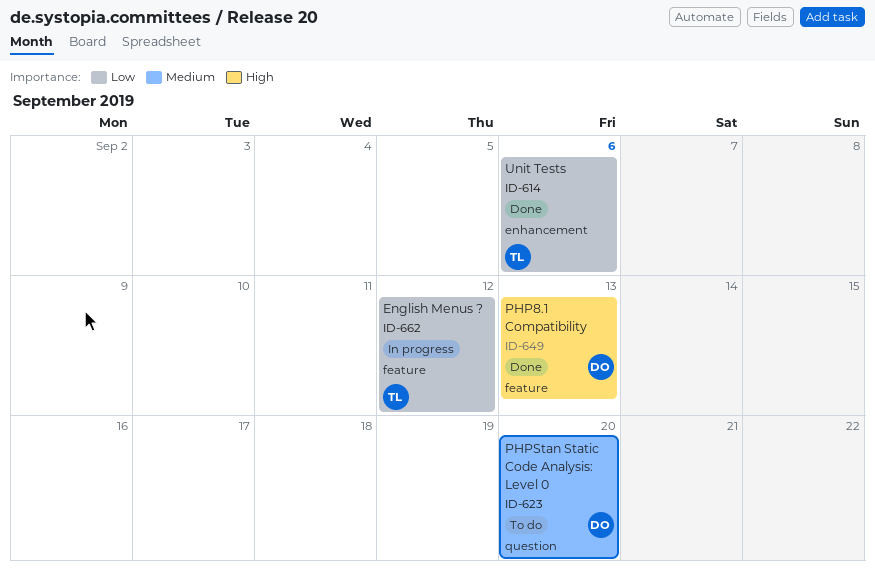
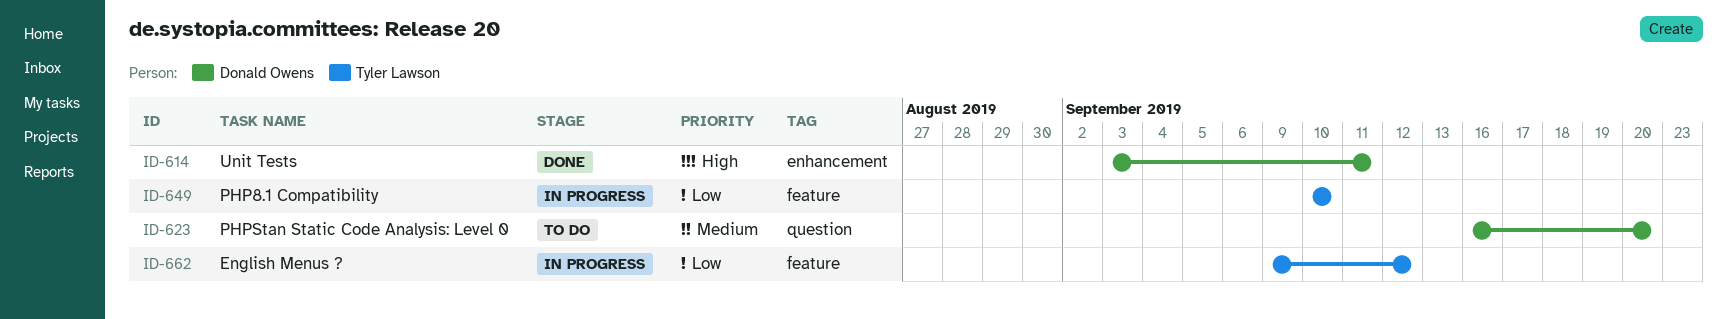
ID-614, owner: Tyler Lawson -> Donald Owens
ID-614, priority: Low -> High
ID-614, due: Sep 6 -> Sep 11
ID-649, status: Done -> In progress
ID-649, owner: Donald Owens -> Tyler Lawson
ID-649, priority: High -> Low
ID-649, due: Sep 13 -> Sep 10

